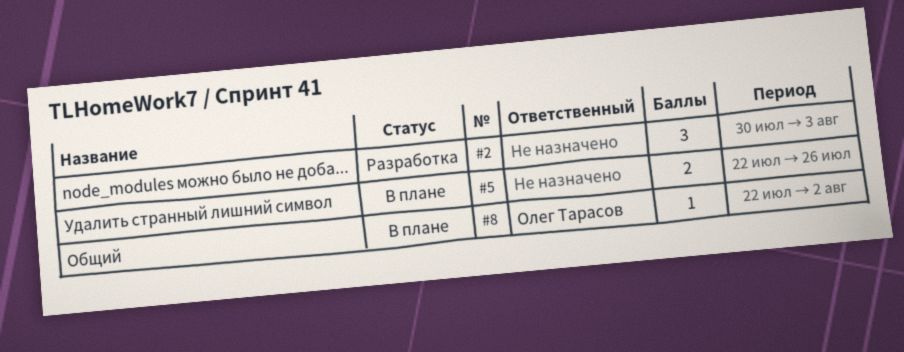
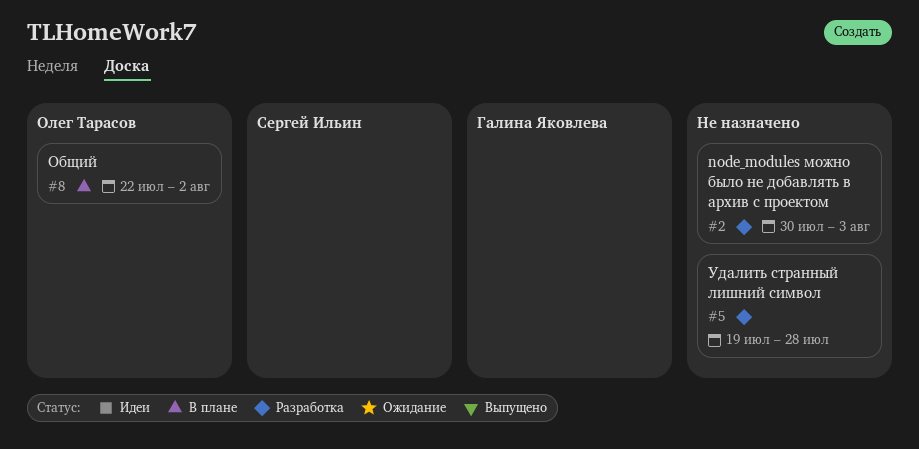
#5, status: В плане -> Разработка
#5, start: Jul 22 -> Jul 19
#5, due: Jul 26 -> Jul 28

